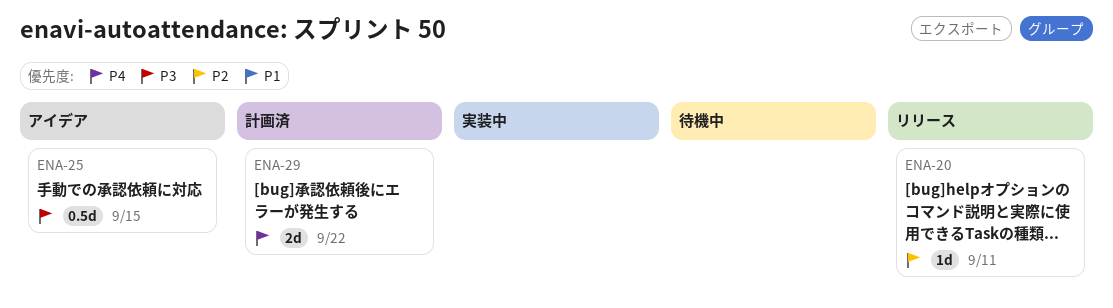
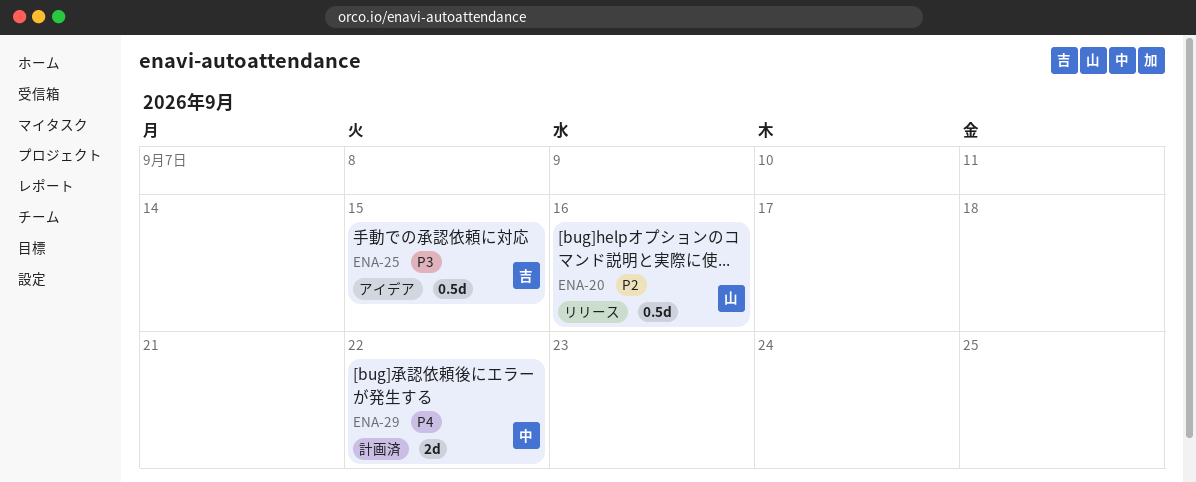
ENA-20, estimate: 1d -> 0.5d
ENA-20, due: Sep 11 -> Sep 16

